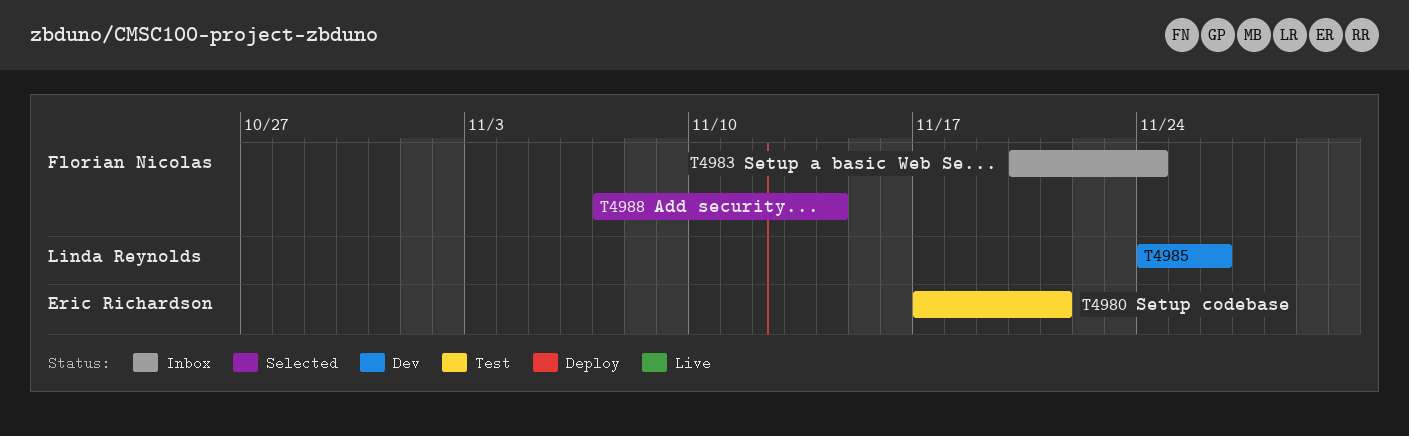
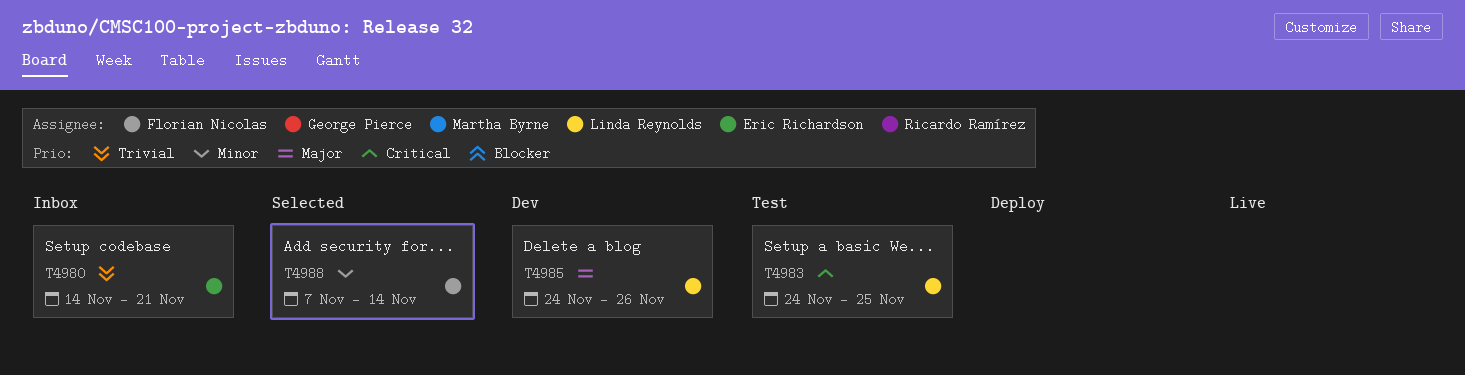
T4980, status: Test -> Inbox
T4980, start: Nov 17 -> Nov 14
T4983, status: Inbox -> Test
T4983, owner: Florian Nicolas -> Linda Reynolds
T4983, start: Nov 20 -> Nov 24
T4983, due: Nov 24 -> Nov 25

